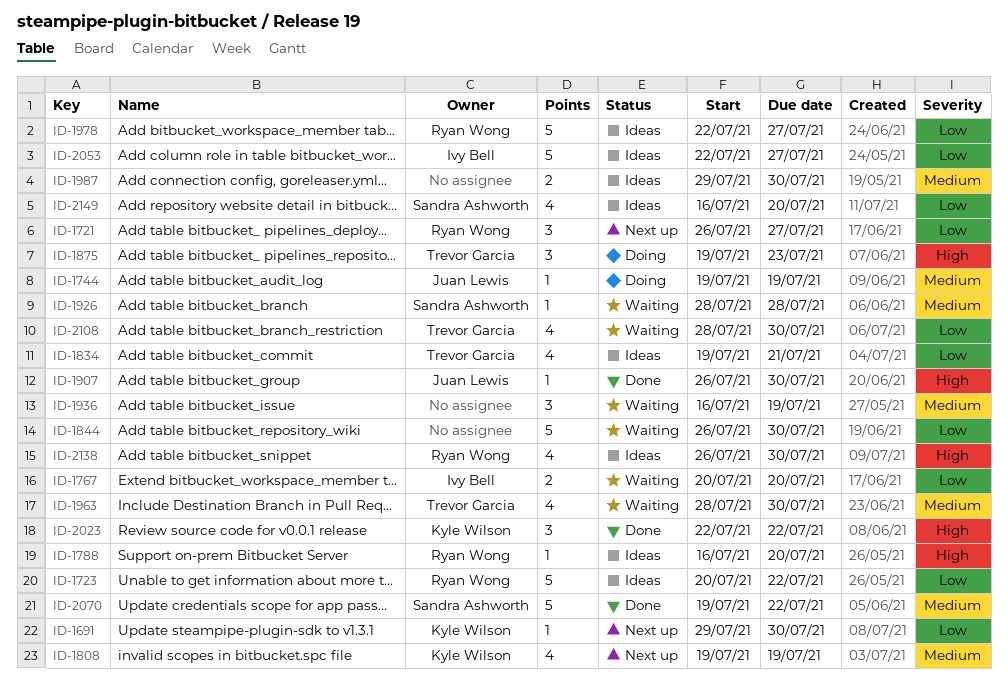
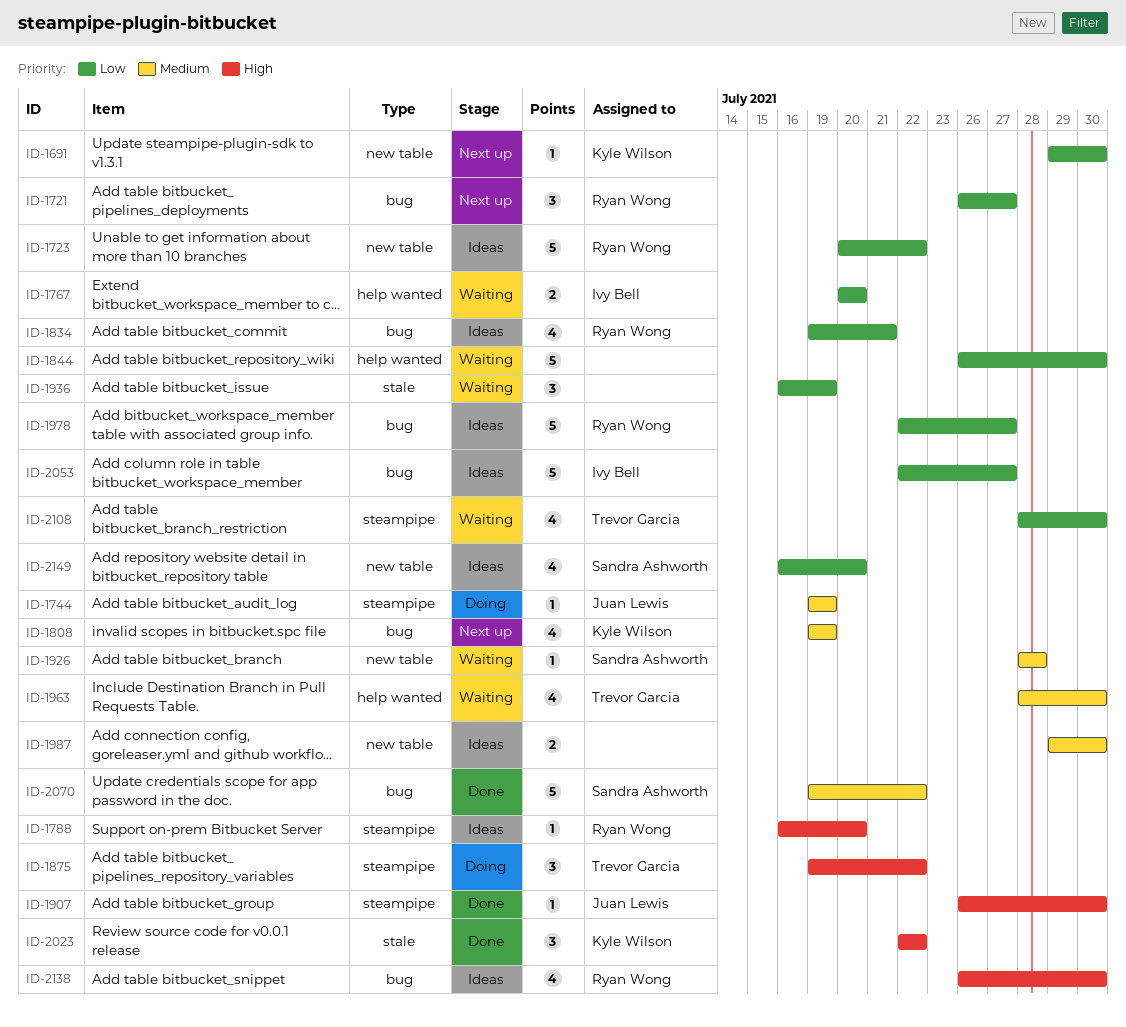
ID-1834, owner: Trevor Garcia -> Ryan Wong
ID-1875, due: Jul 23 -> Jul 22
ID-1936, priority: Medium -> Low

